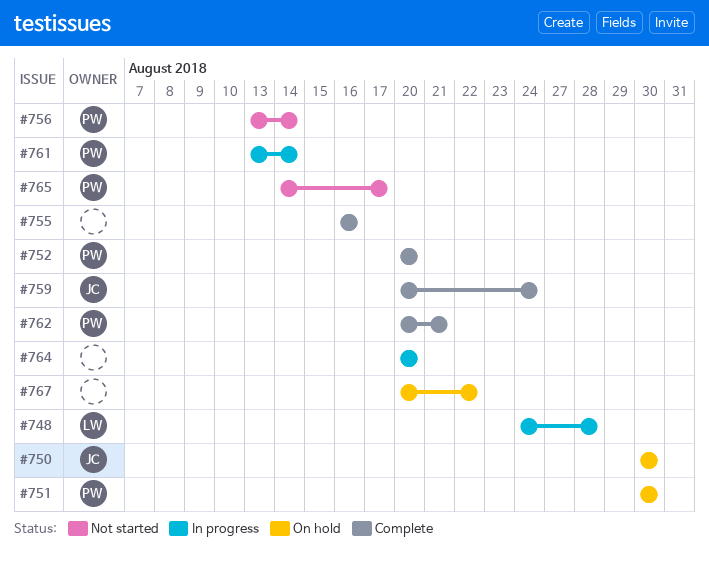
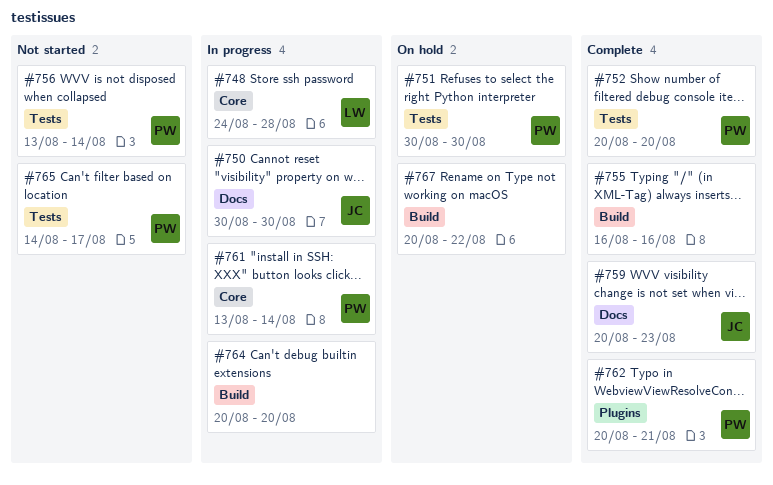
#750, status: On hold -> In progress
#759, due: Aug 24 -> Aug 23

